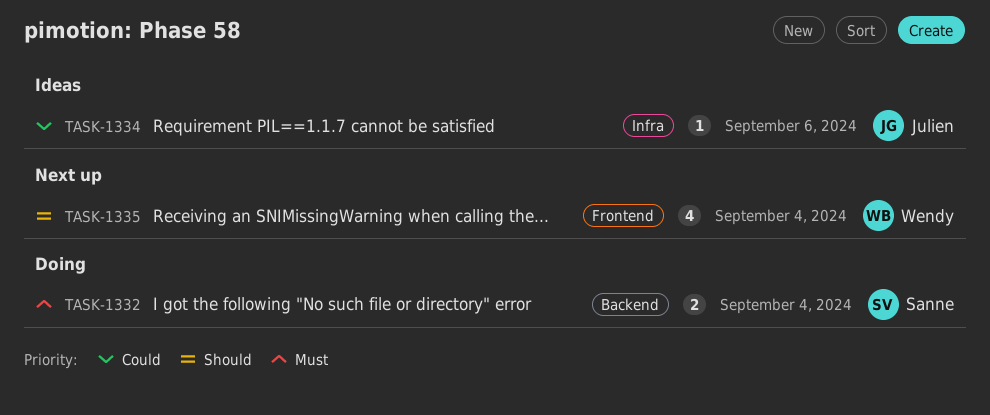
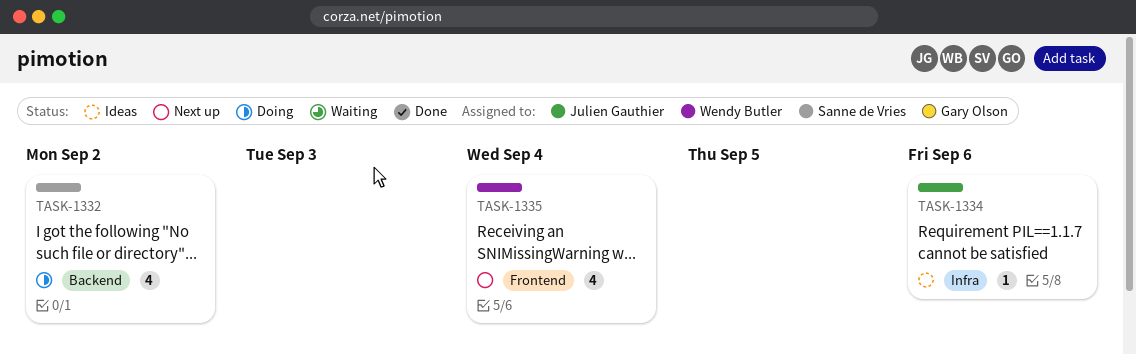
TASK-1332, estimate: 2 -> 4
TASK-1332, due: Sep 4 -> Sep 2

